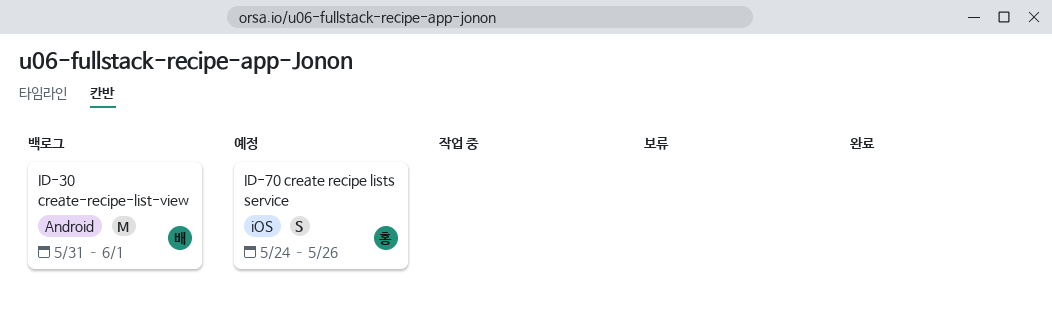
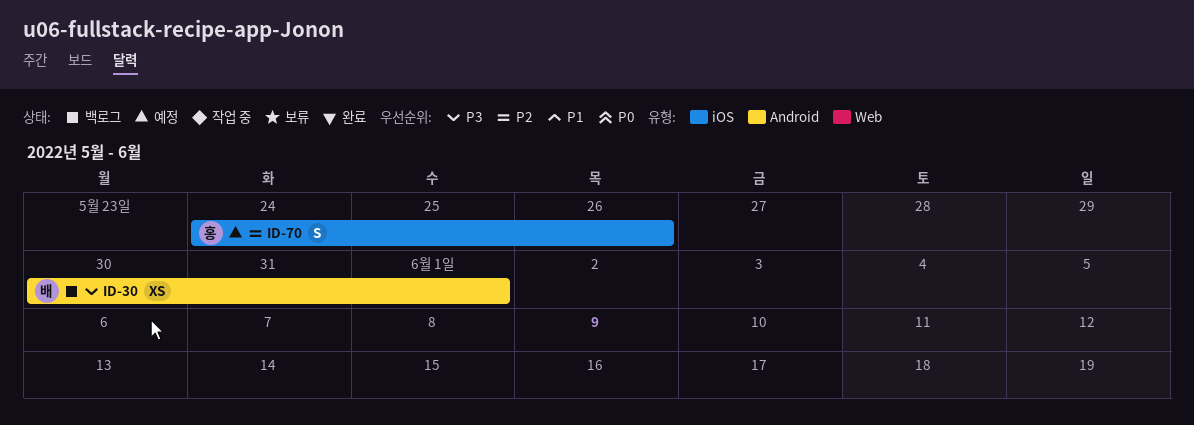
ID-30, estimate: M -> XS
ID-30, start: May 31 -> May 30

